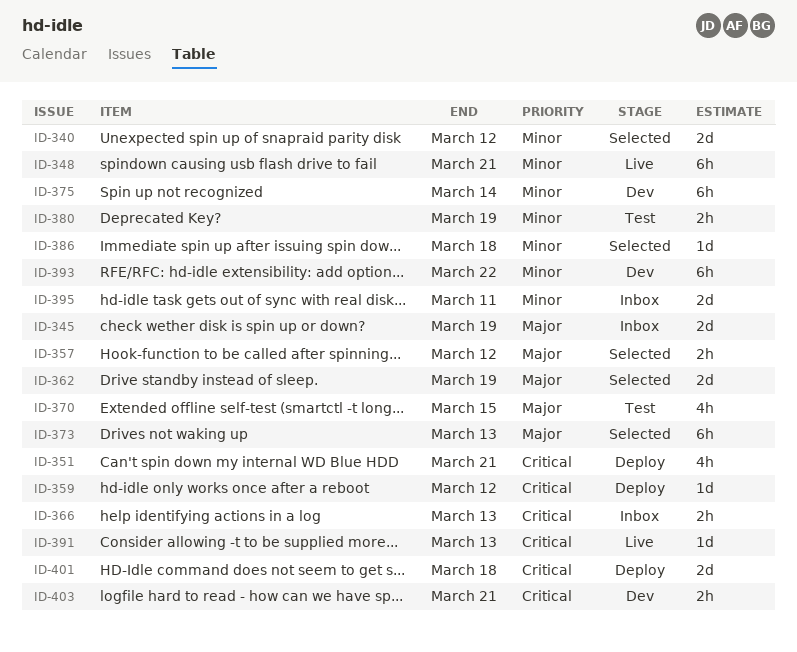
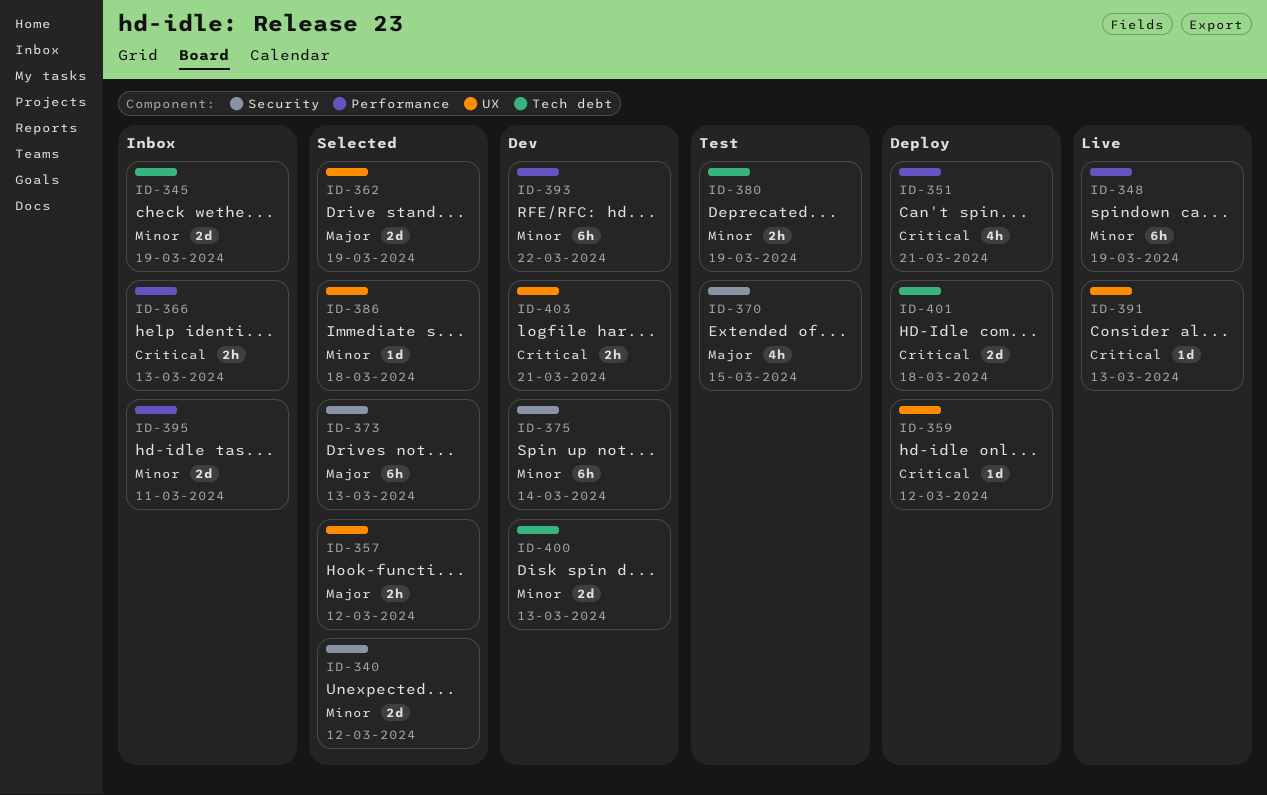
ID-345, priority: Major -> Minor
ID-348, due: Mar 21 -> Mar 19
ID-400: none -> present

